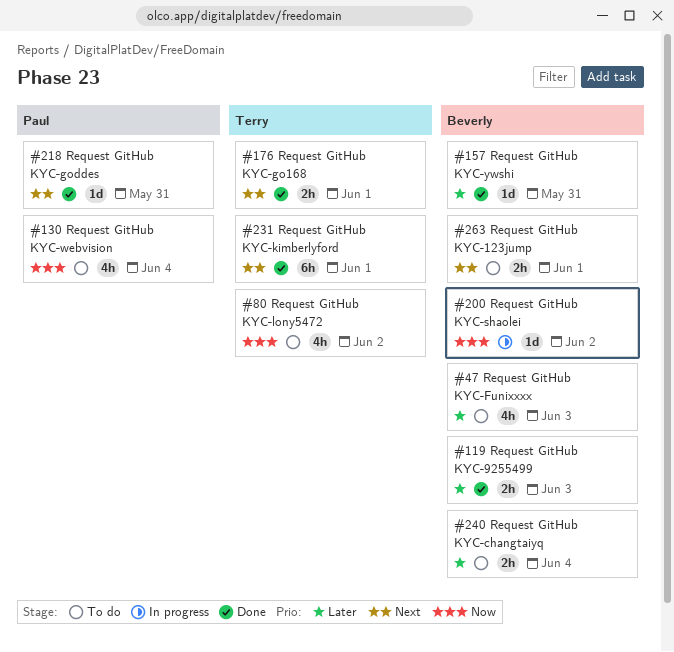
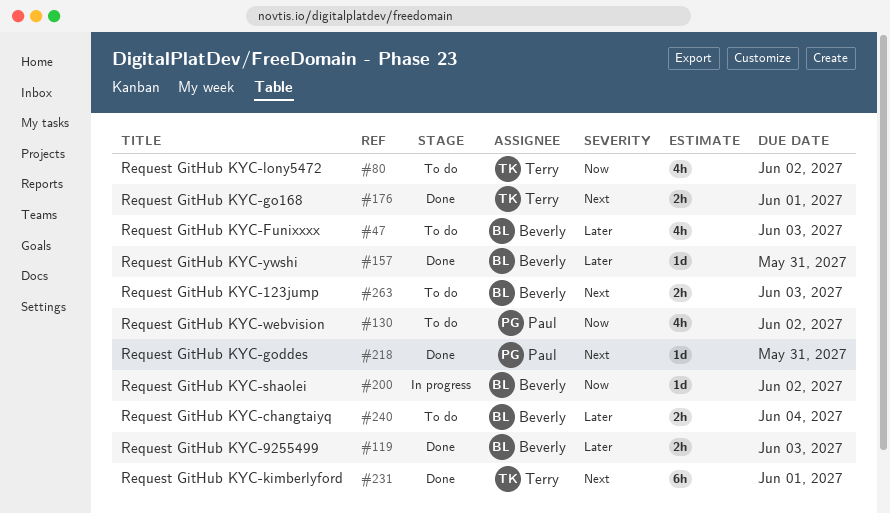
#130, due: Jun 4 -> Jun 2
#263, due: Jun 1 -> Jun 3

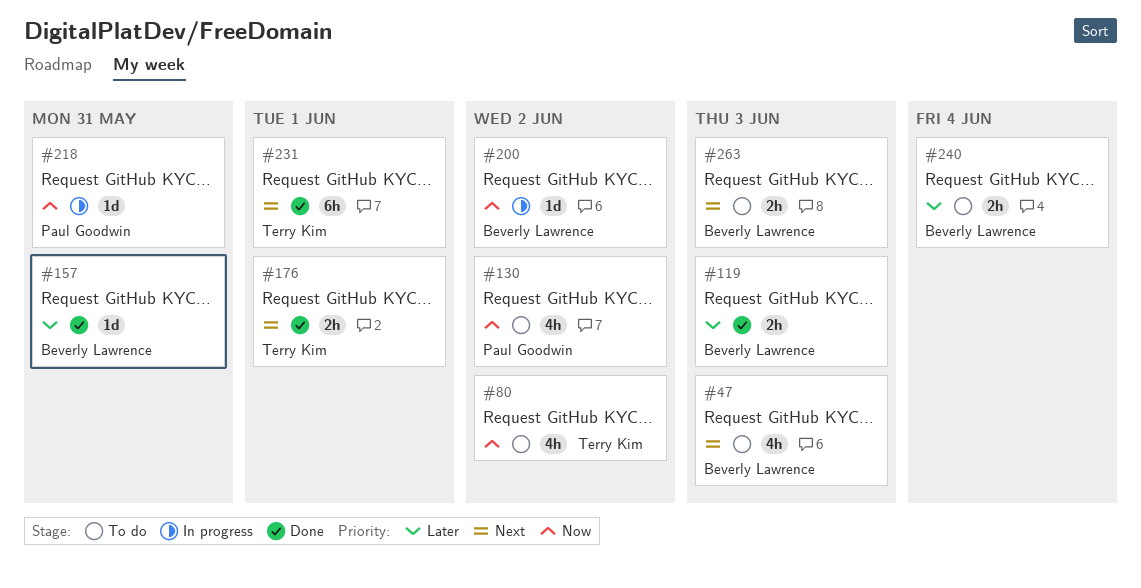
#47, priority: Later -> Next
#218, status: Done -> In progress
#218, priority: Next -> Now

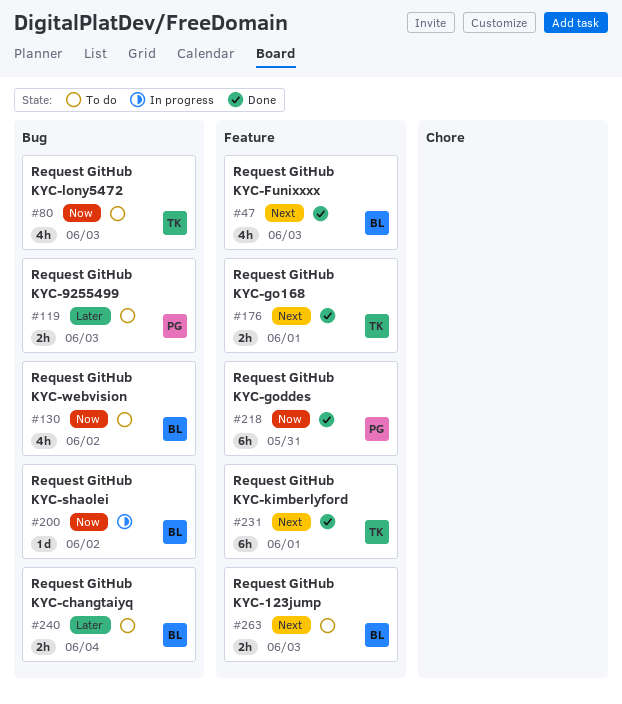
#47, status: To do -> Done
#80, due: Jun 2 -> Jun 3
#119, status: Done -> To do
#119, owner: Beverly Lawrence -> Paul Goodwin
#130, owner: Paul Goodwin -> Beverly Lawrence
#157: present -> none
#218, status: In progress -> Done
#218, estimate: 1d -> 6h

